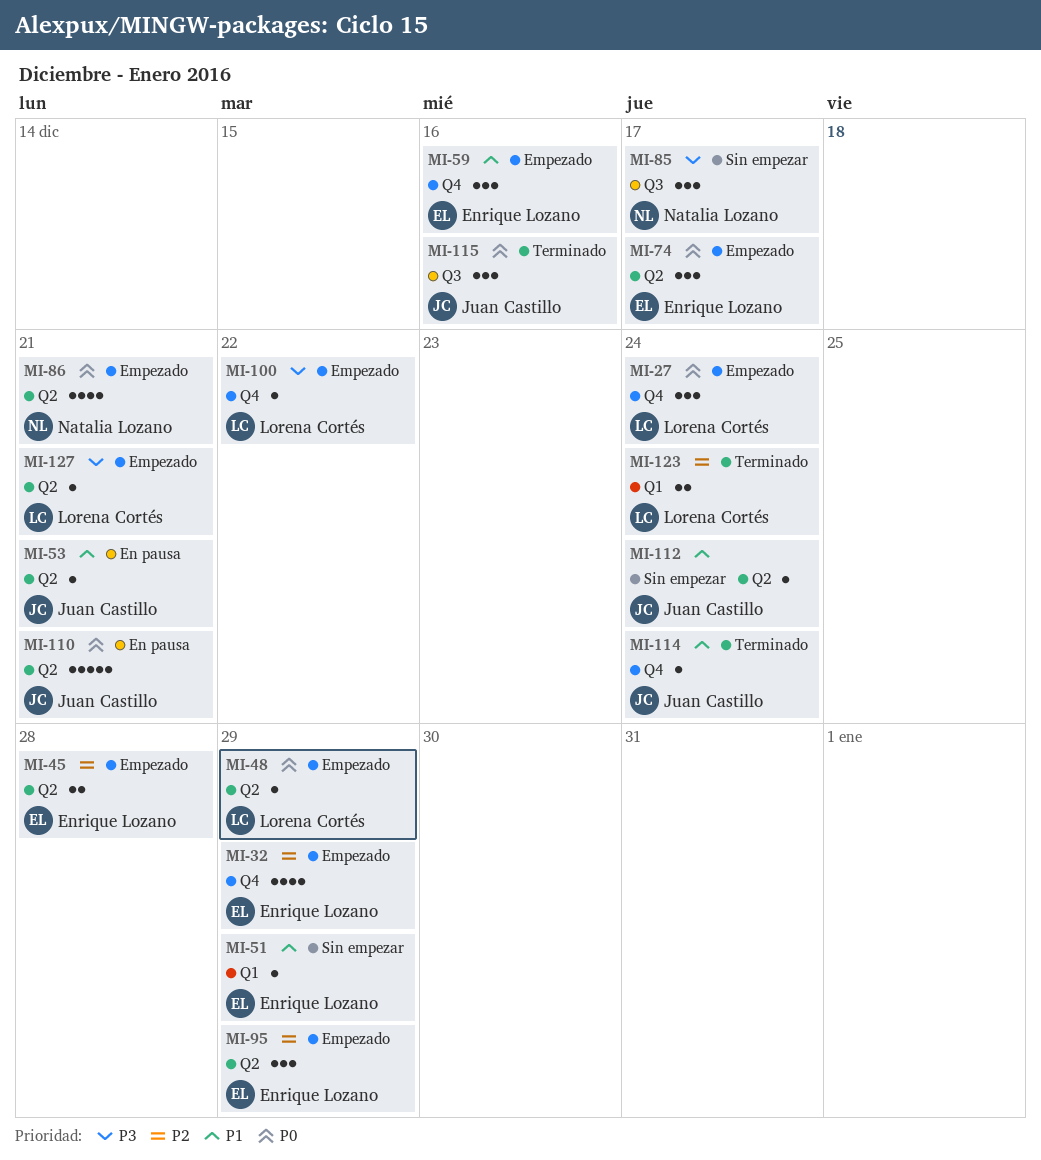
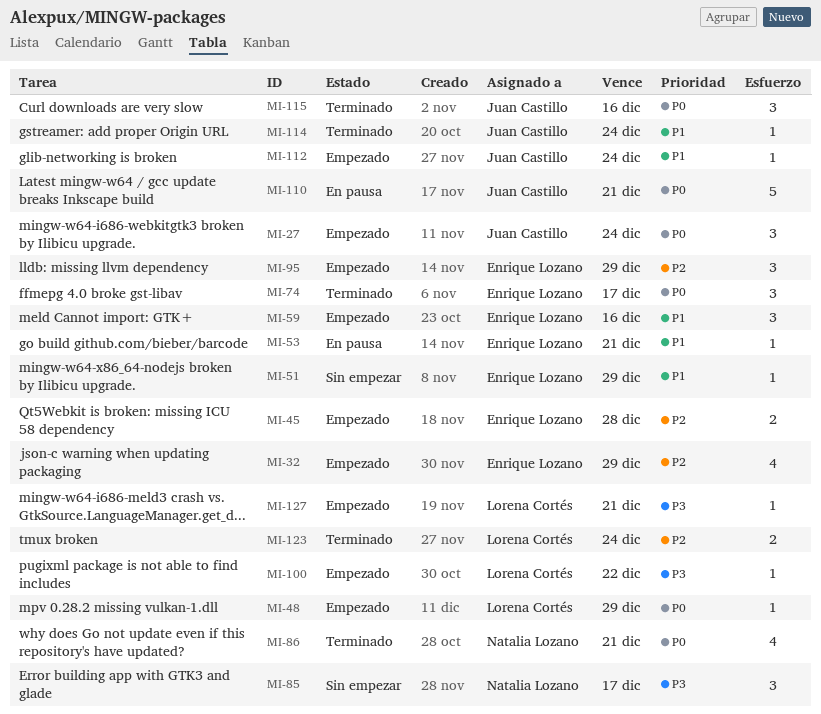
MI-27, owner: Lorena Cortés -> Juan Castillo
MI-53, owner: Juan Castillo -> Enrique Lozano
MI-74, status: Empezado -> Terminado
MI-86, status: Empezado -> Terminado
MI-112, status: Sin empezar -> Empezado

